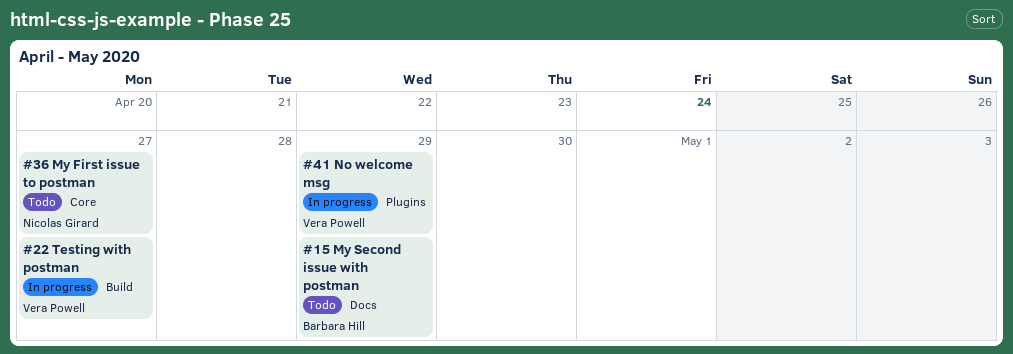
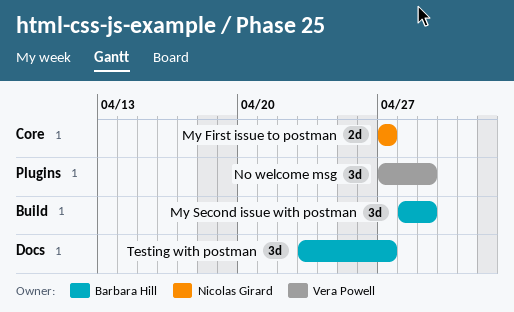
My Second issue with postman, label: Docs -> Build
Testing with postman, owner: Vera Powell -> Barbara Hill
Testing with postman, label: Build -> Docs

